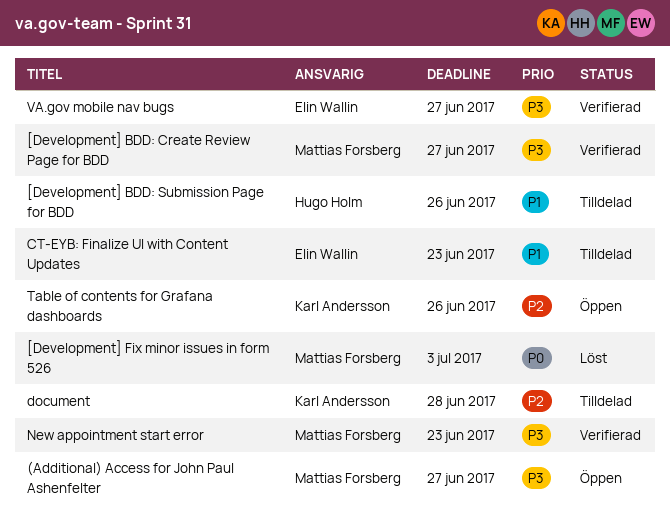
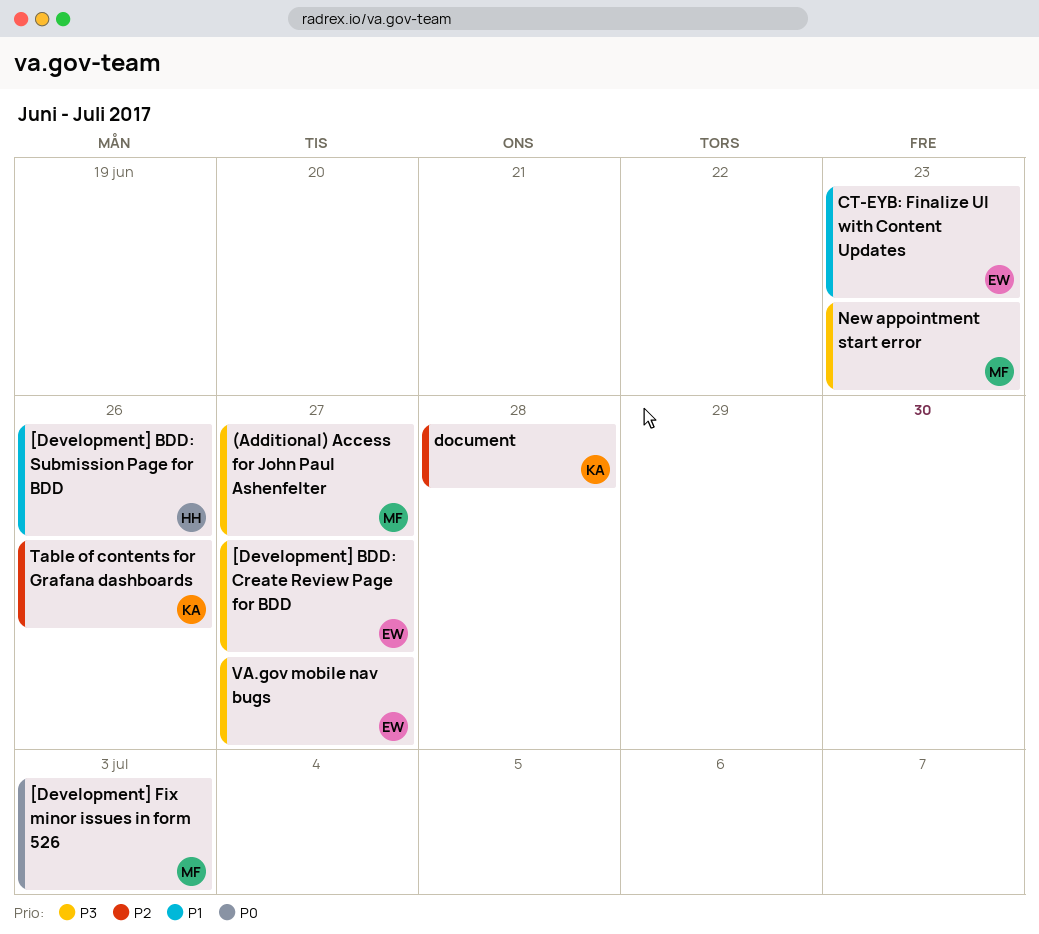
[Development] BDD: Create Review Page for BDD, owner: Mattias Forsberg -> Elin Wallin

